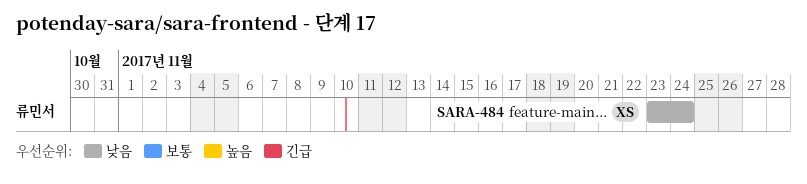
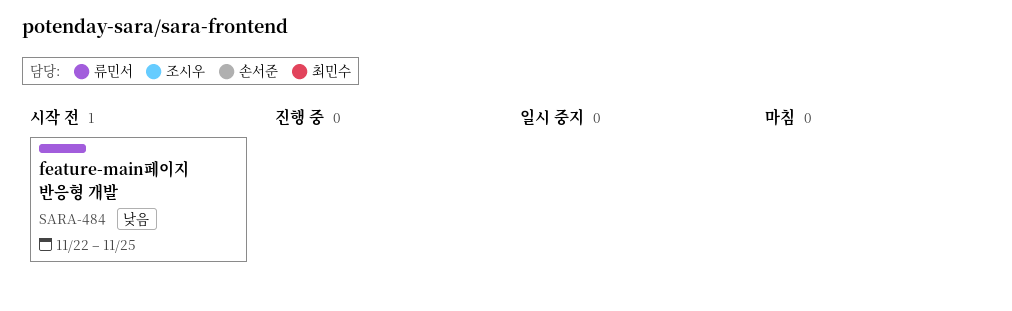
SARA-484, start: Nov 23 -> Nov 22
SARA-484, due: Nov 24 -> Nov 25

